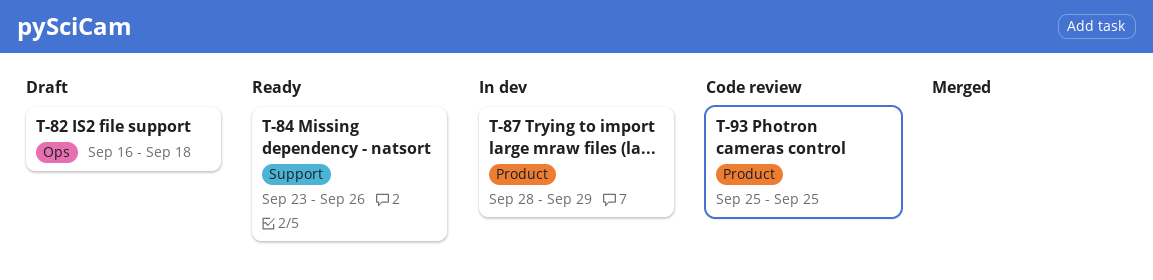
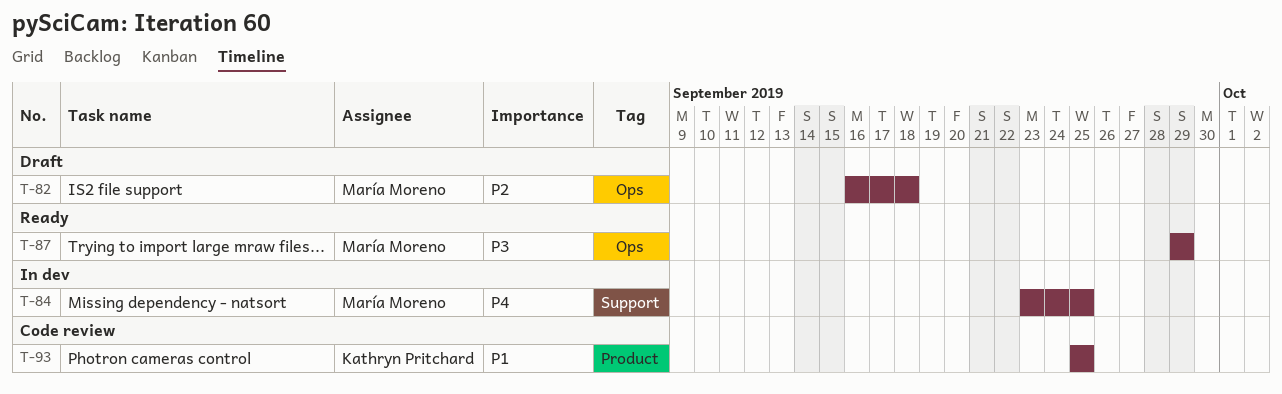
T-84, status: Ready -> In dev
T-84, due: Sep 26 -> Sep 25
T-87, status: In dev -> Ready
T-87, label: Product -> Ops
T-87, start: Sep 28 -> Sep 29

